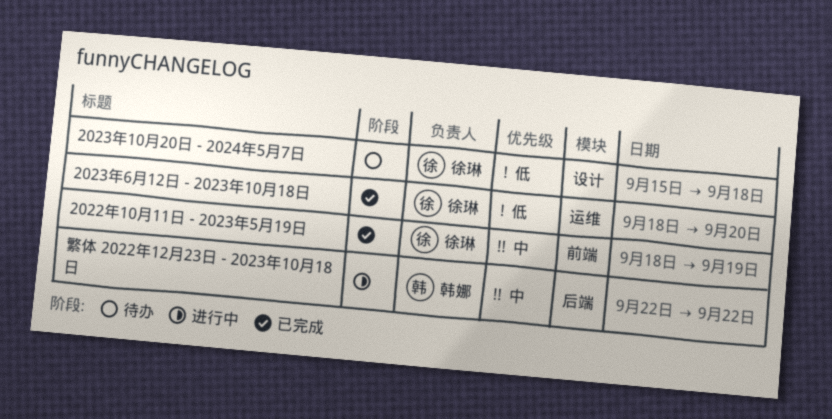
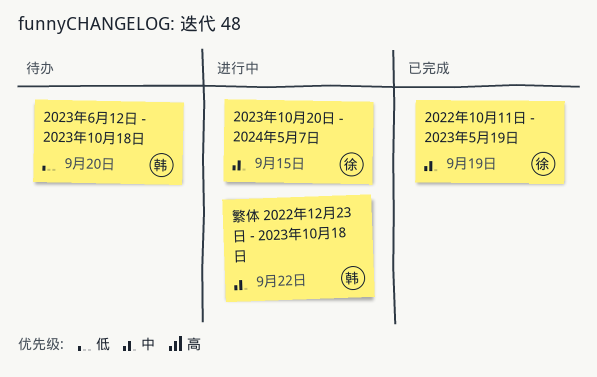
2023年10月20日 - 2024年5月7日, status: 待办 -> 进行中
2023年10月20日 - 2024年5月7日, priority: 低 -> 中
2023年10月20日 - 2024年5月7日, due: Sep 18 -> Sep 15
2023年6月12日 - 2023年10月18日, status: 已完成 -> 待办
2023年6月12日 - 2023年10月18日, owner: 徐琳 -> 韩娜

